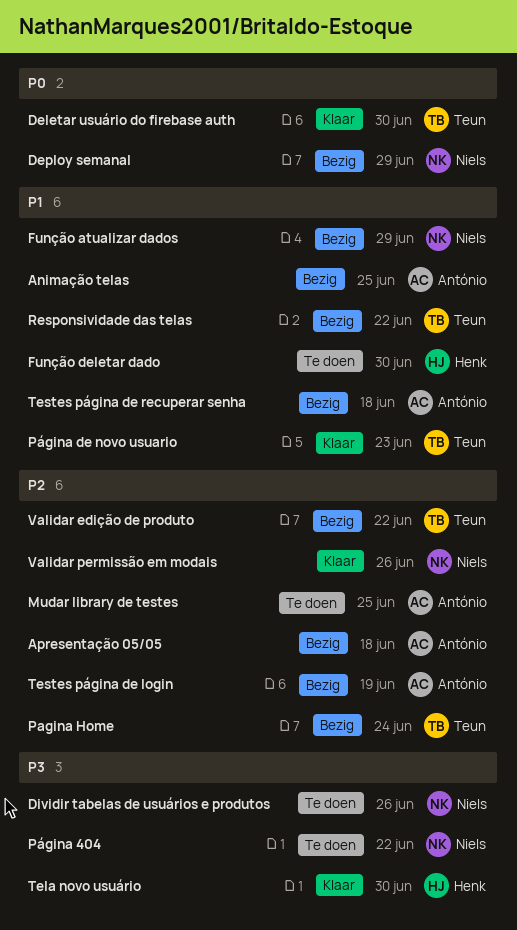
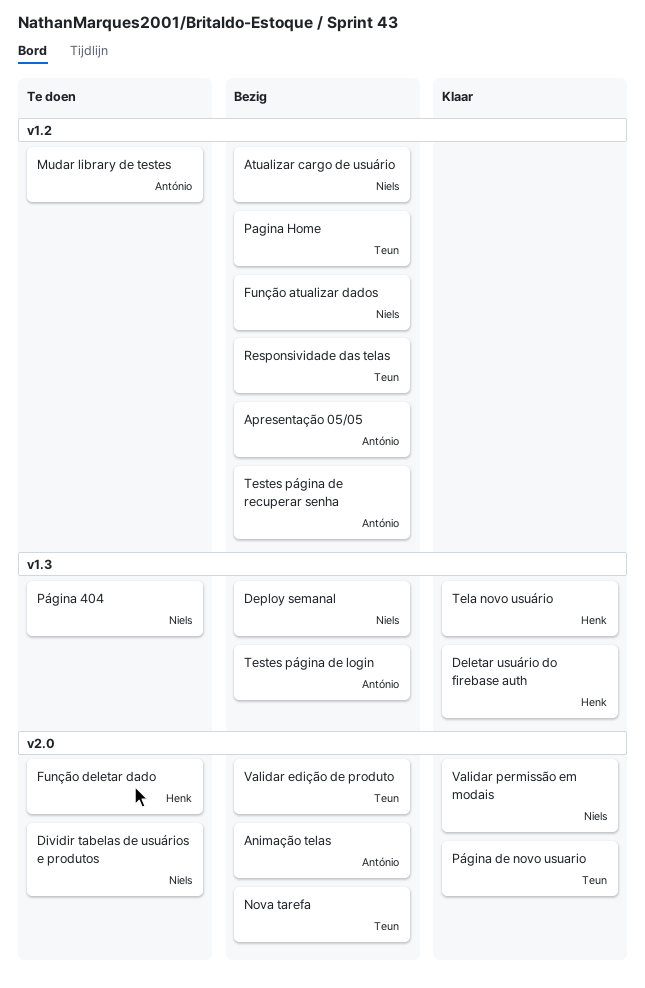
Atualizar cargo de usuário: none -> present
Deletar usuário do firebase auth, owner: Teun -> Henk
Nova tarefa: none -> present

